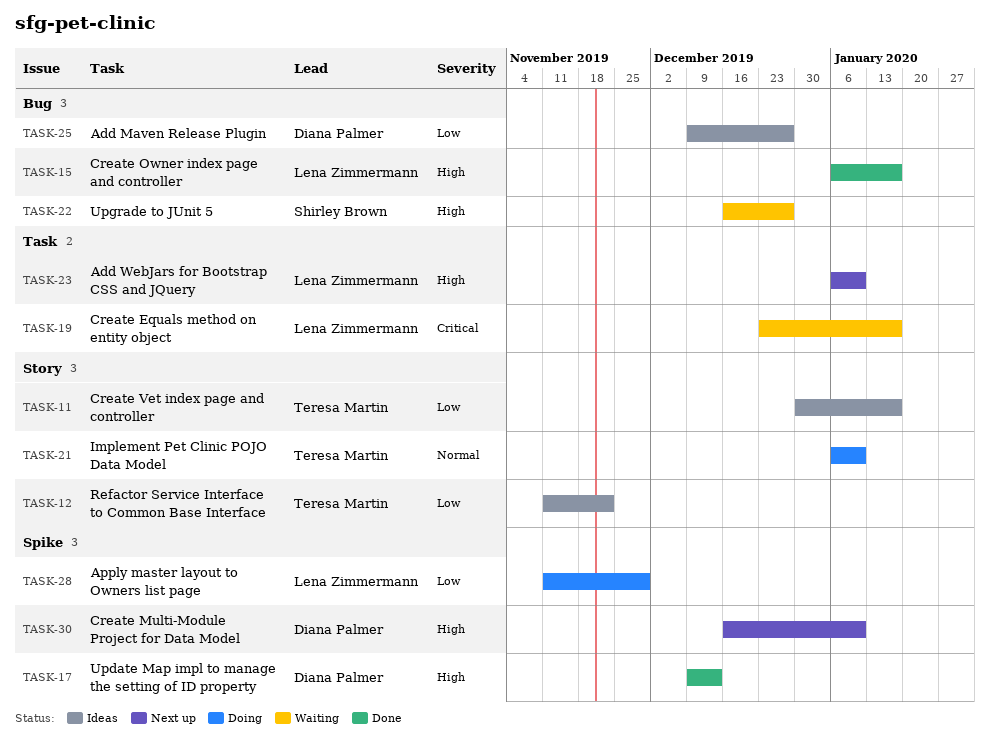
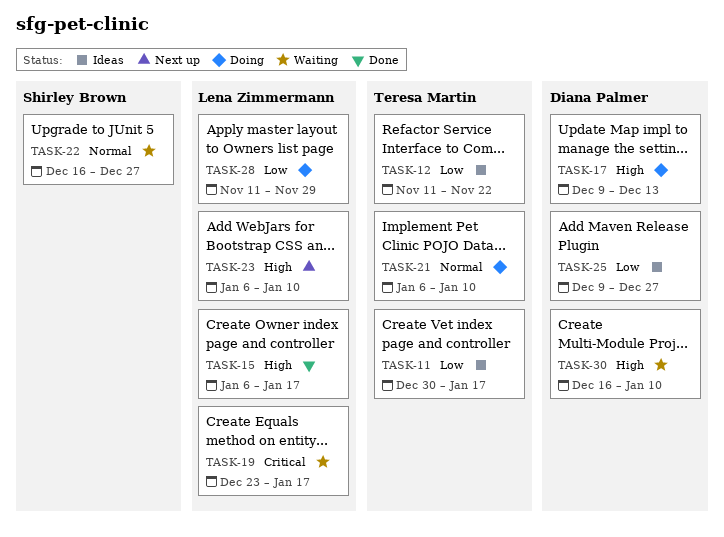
TASK-17, status: Done -> Doing
TASK-22, priority: High -> Normal
TASK-30, status: Next up -> Waiting

